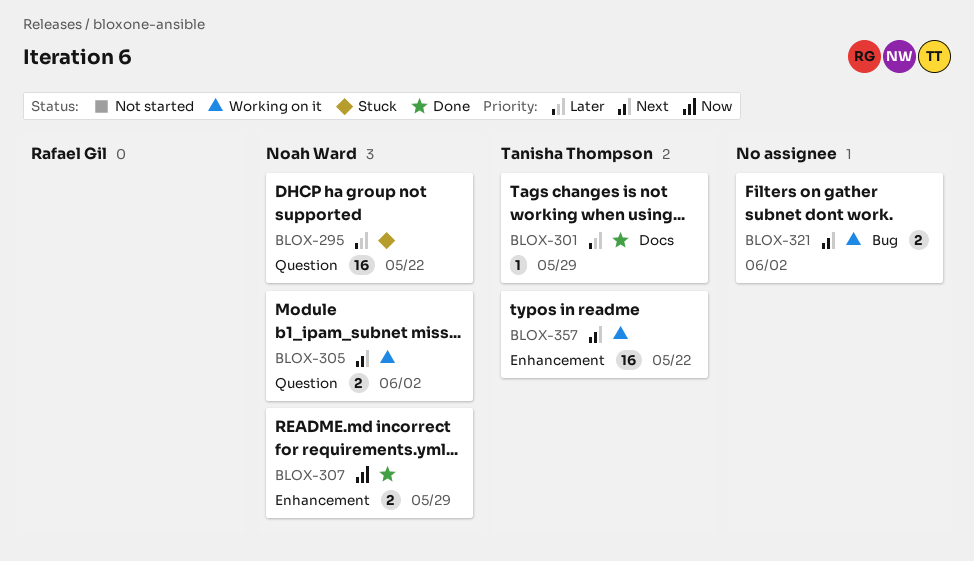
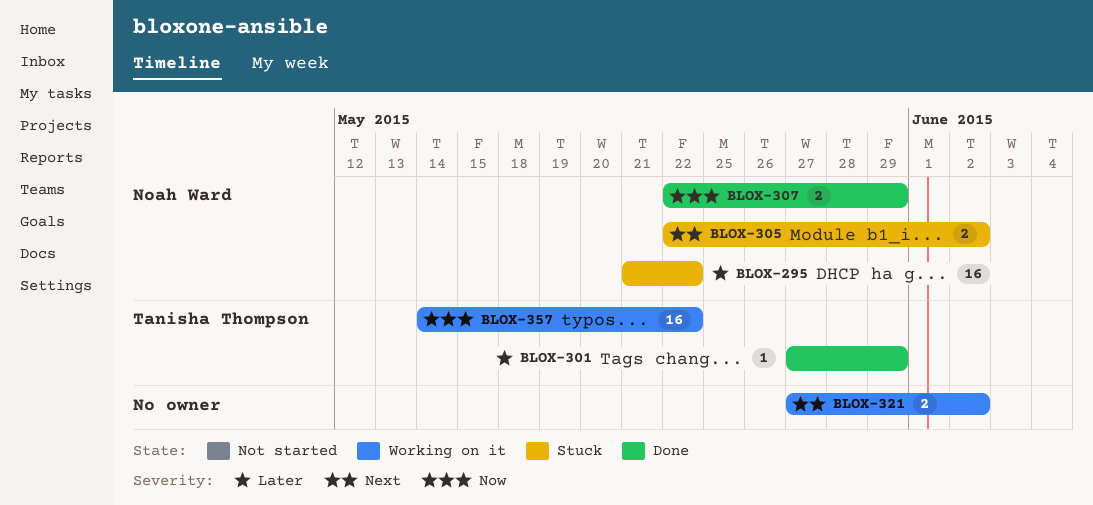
BLOX-305, status: Working on it -> Stuck
BLOX-357, priority: Next -> Now

